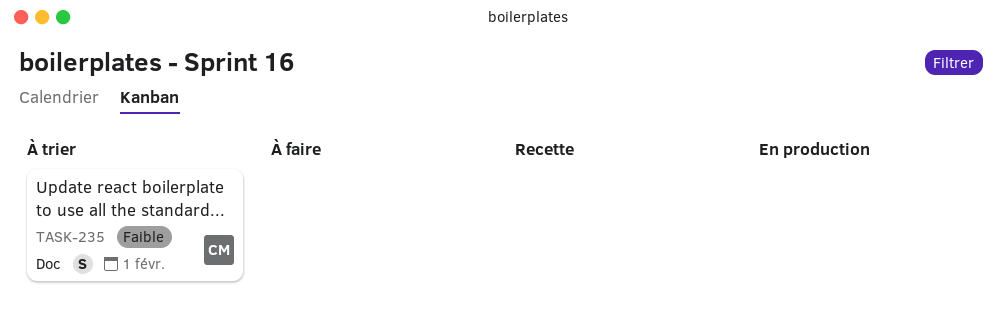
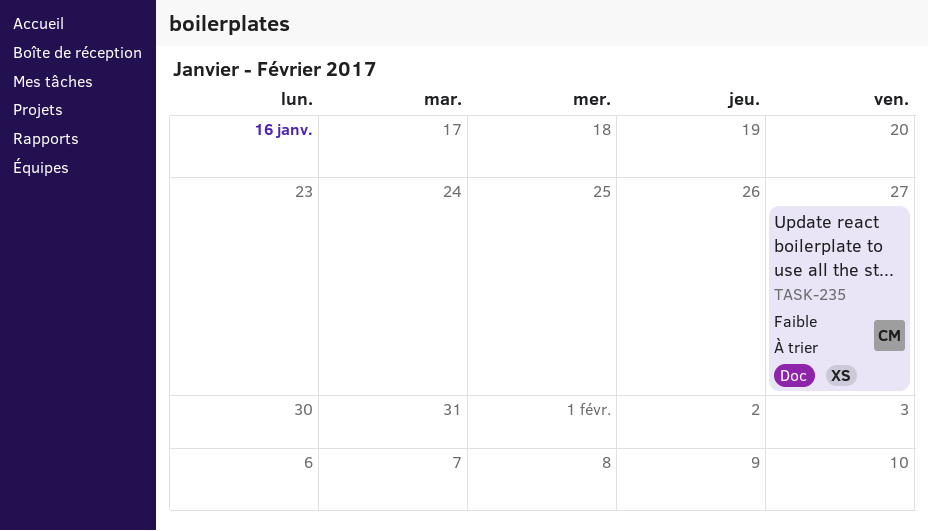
TASK-235, estimate: S -> XS
TASK-235, due: Feb 1 -> Jan 27

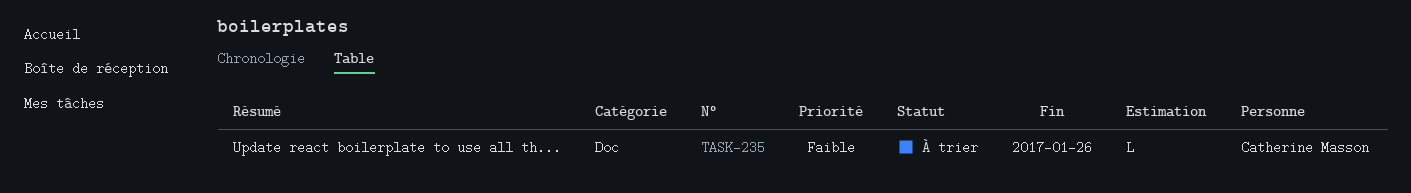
TASK-235, estimate: XS -> L
TASK-235, due: Jan 27 -> Jan 26

